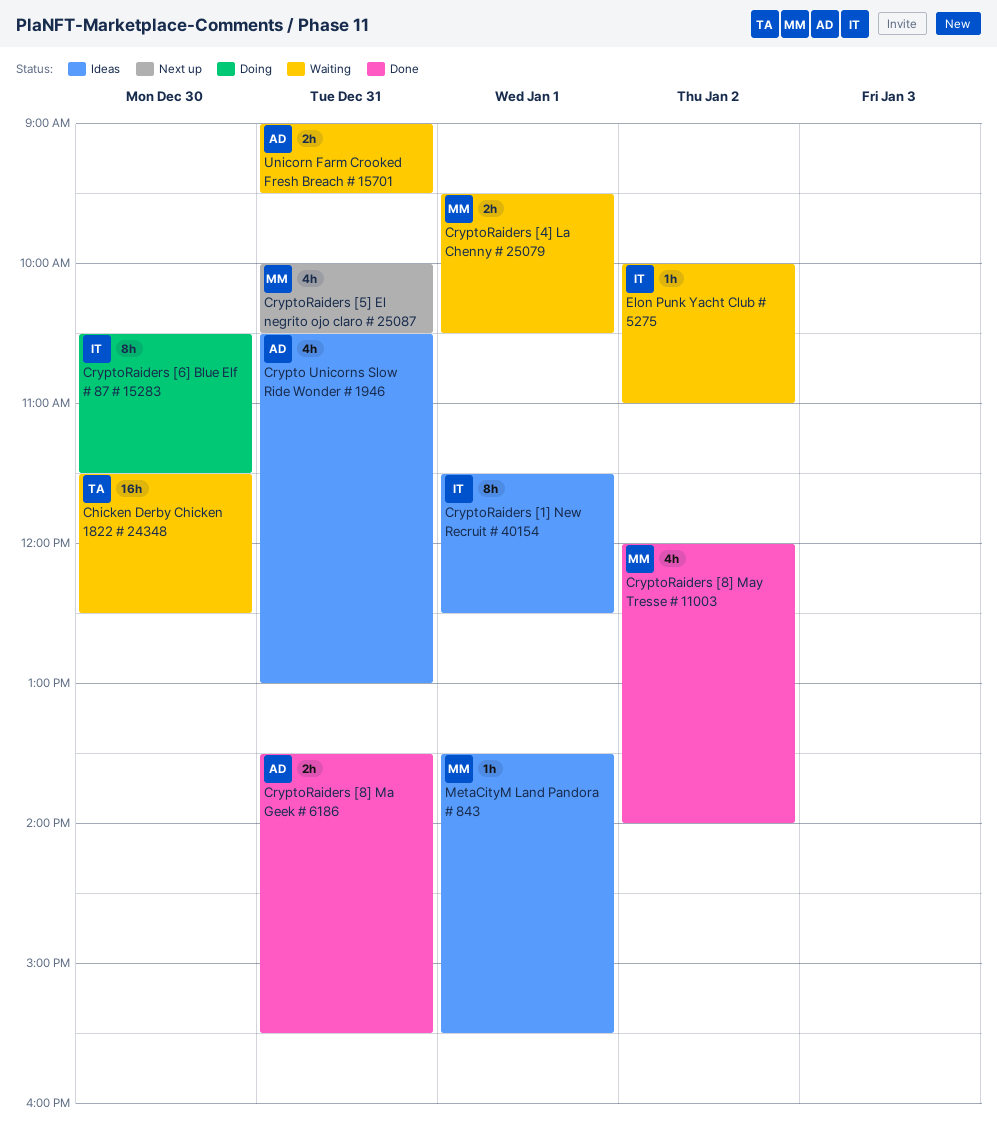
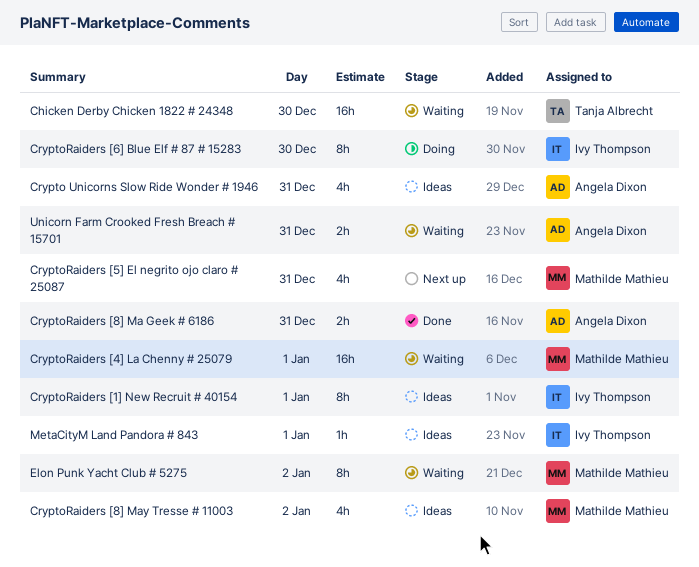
CryptoRaiders [4] La Chenny # 25079, estimate: 2h -> 16h
CryptoRaiders [8] May Tresse # 11003, status: Done -> Ideas
Elon Punk Yacht Club # 5275, owner: Ivy Thompson -> Mathilde Mathieu
Elon Punk Yacht Club # 5275, estimate: 1h -> 8h
MetaCityM Land Pandora # 843, owner: Mathilde Mathieu -> Ivy Thompson

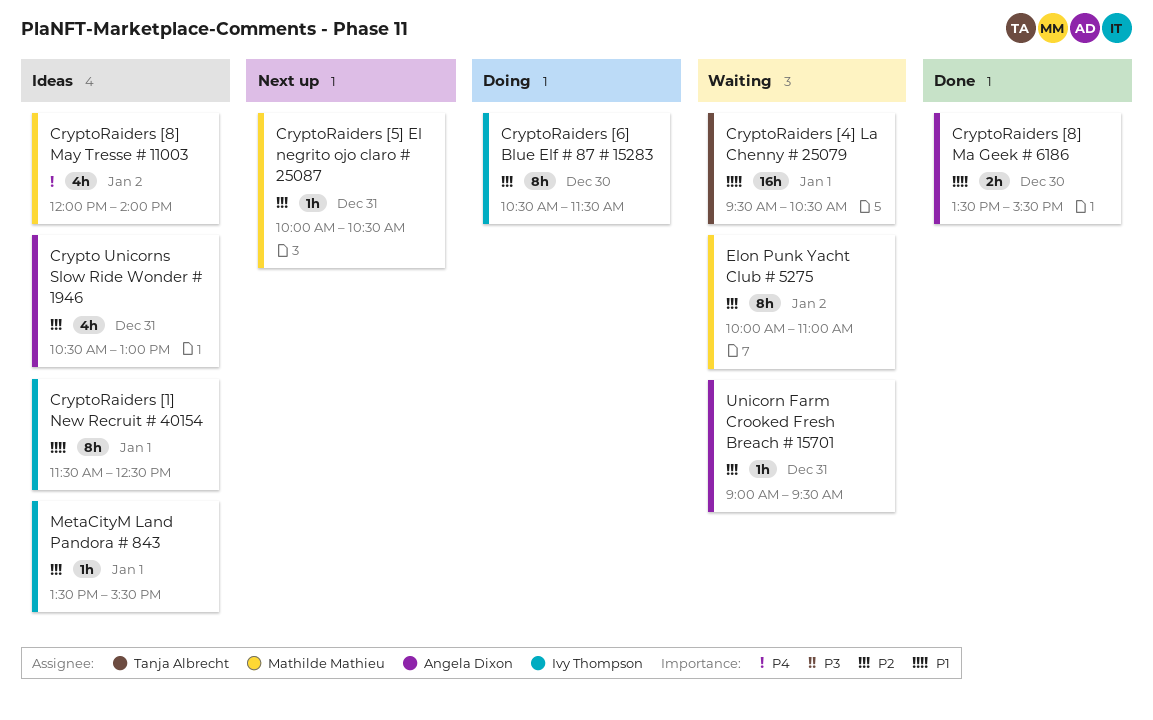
Chicken Derby Chicken 1822 # 24348: present -> none
CryptoRaiders [4] La Chenny # 25079, owner: Mathilde Mathieu -> Tanja Albrecht
CryptoRaiders [5] El negrito ojo claro # 25087, estimate: 4h -> 1h
CryptoRaiders [8] Ma Geek # 6186, day: Dec 31 -> Dec 30
Unicorn Farm Crooked Fresh Breach # 15701, estimate: 2h -> 1h

